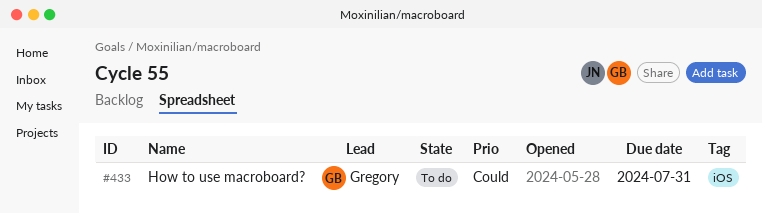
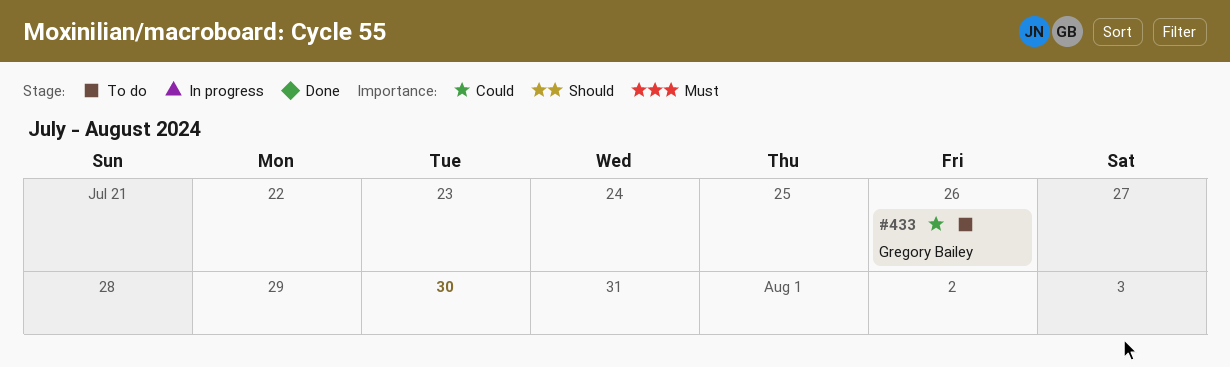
#433, due: Jul 31 -> Jul 26

